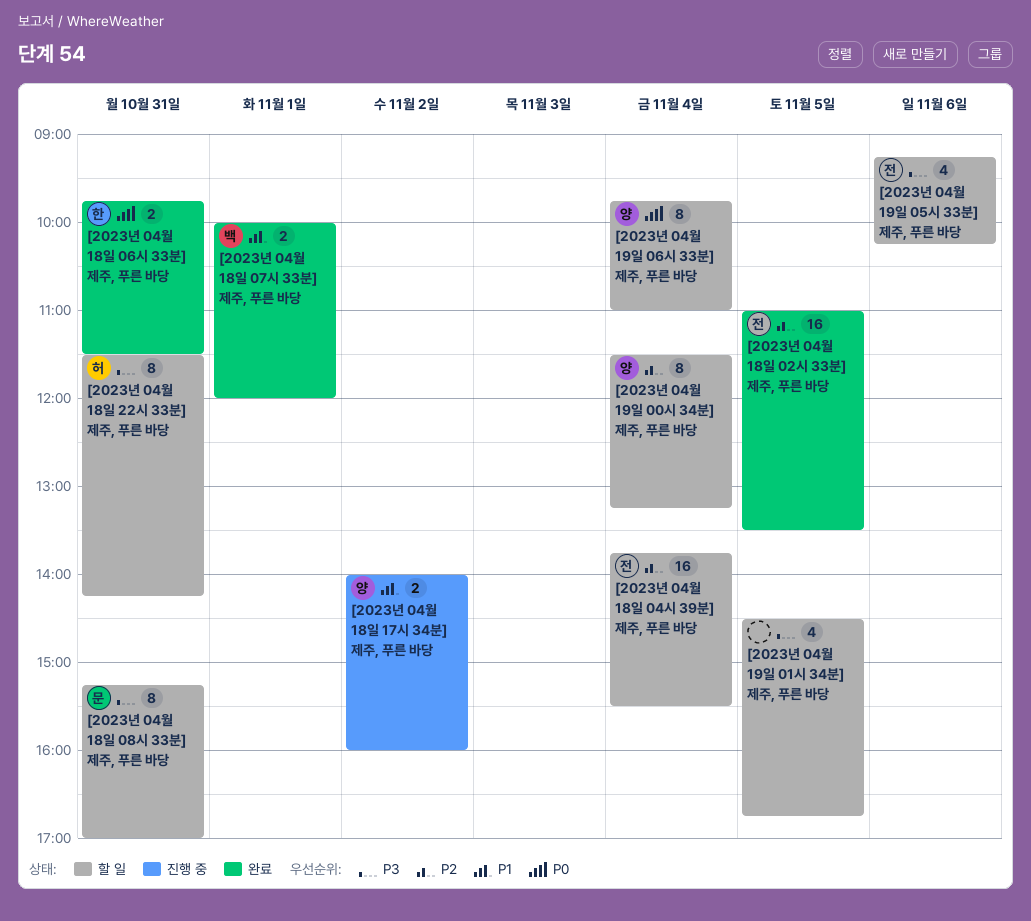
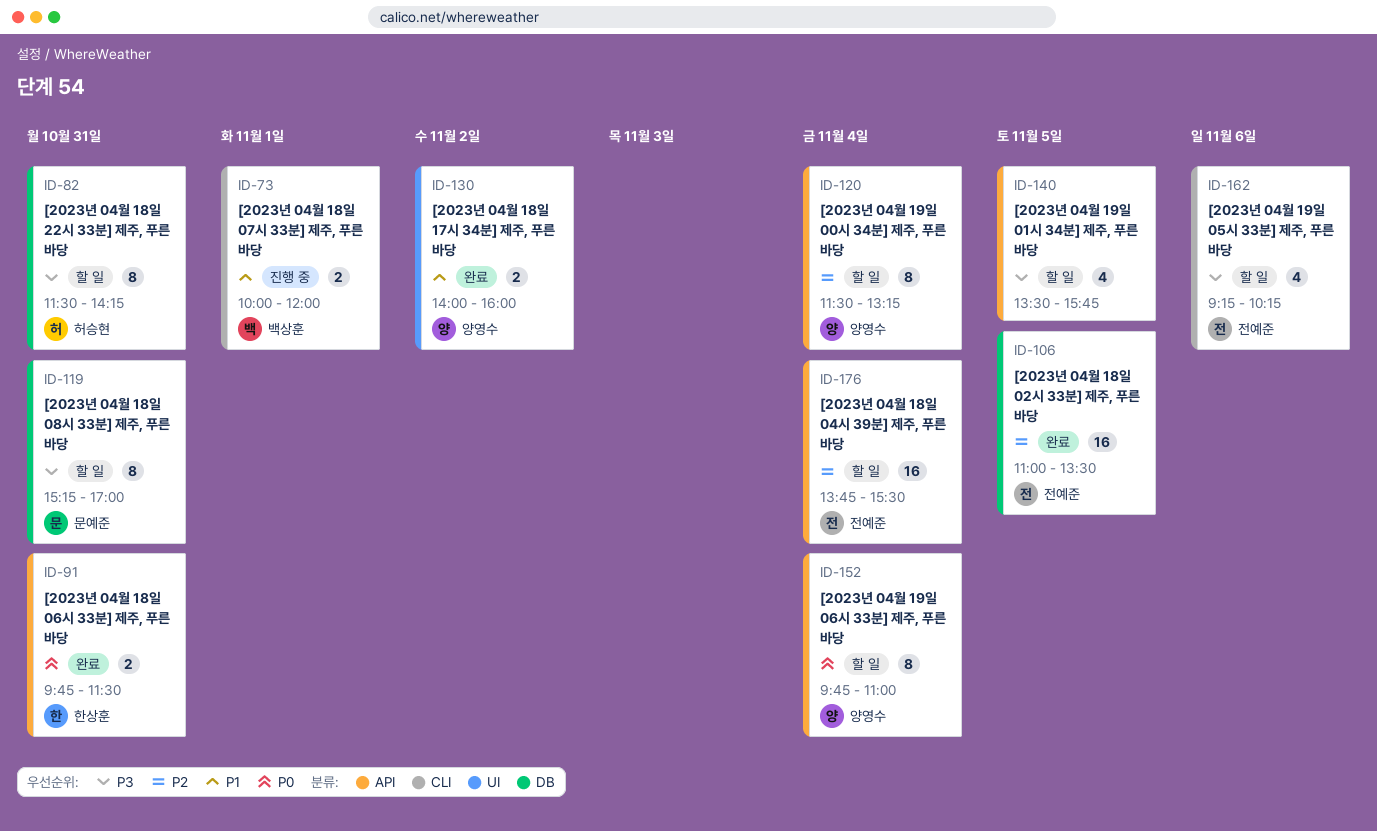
[2023년 04월 18일 07시 33분] 제주, 푸른 바당, status: 완료 -> 진행 중
[2023년 04월 18일 17시 34분] 제주, 푸른 바당, status: 진행 중 -> 완료
[2023년 04월 19일 01시 34분] 제주, 푸른 바당, begins: 14:30 -> 13:30
[2023년 04월 19일 01시 34분] 제주, 푸른 바당, ends: 16:45 -> 15:45

